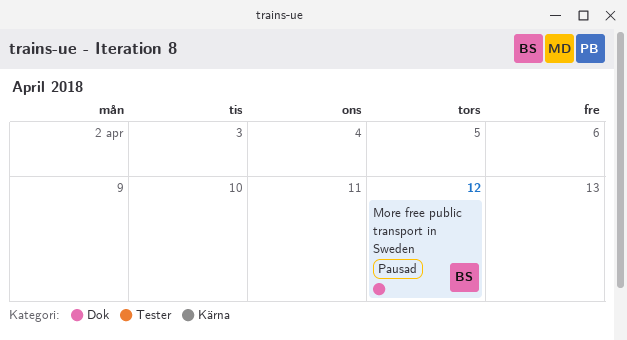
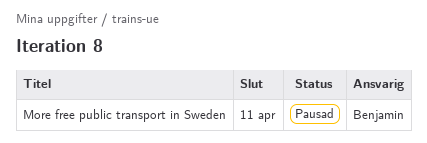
More free public transport in Sweden, due: Apr 12 -> Apr 11

